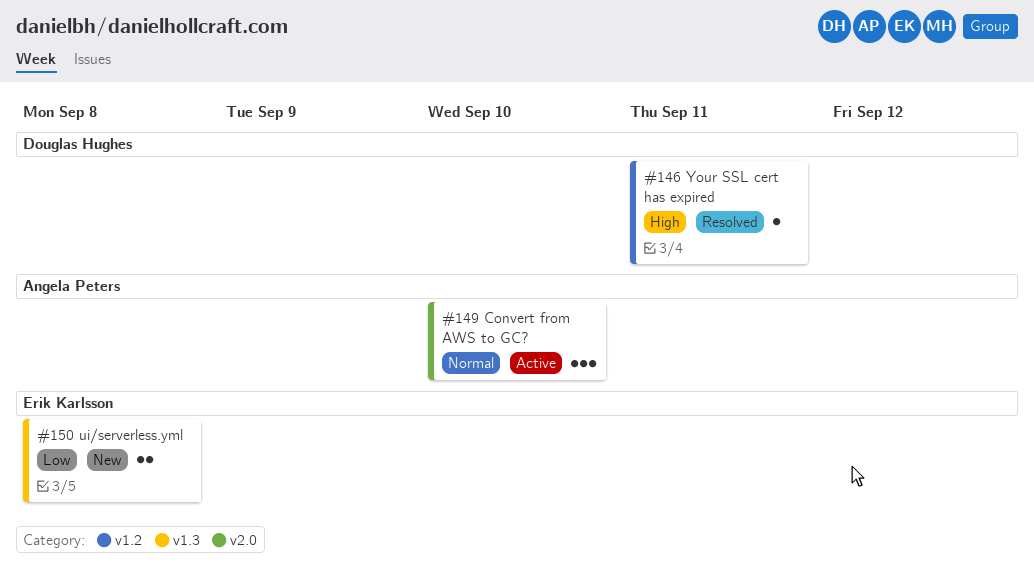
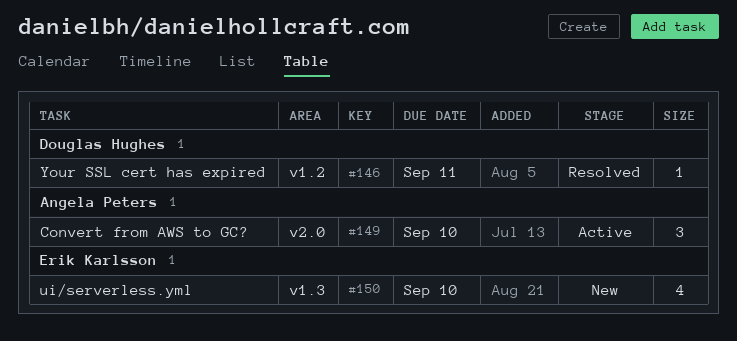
#150, estimate: 2 -> 4
#150, due: Sep 8 -> Sep 10

